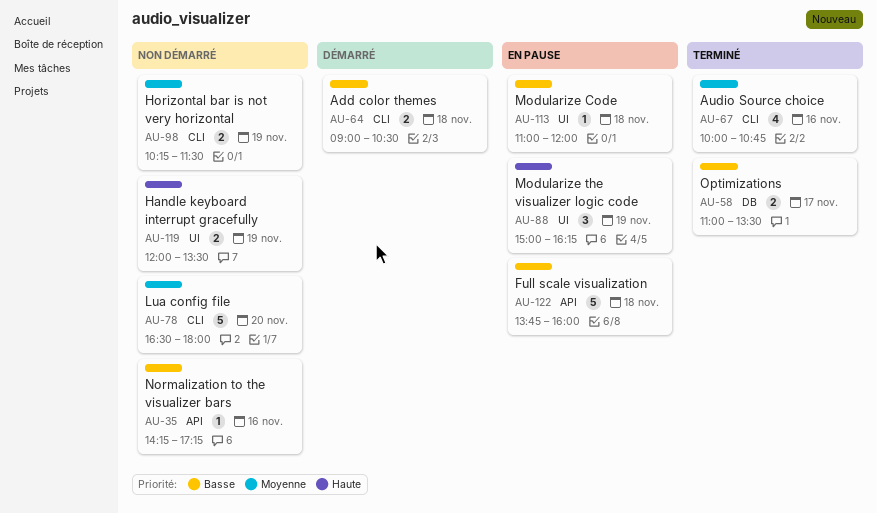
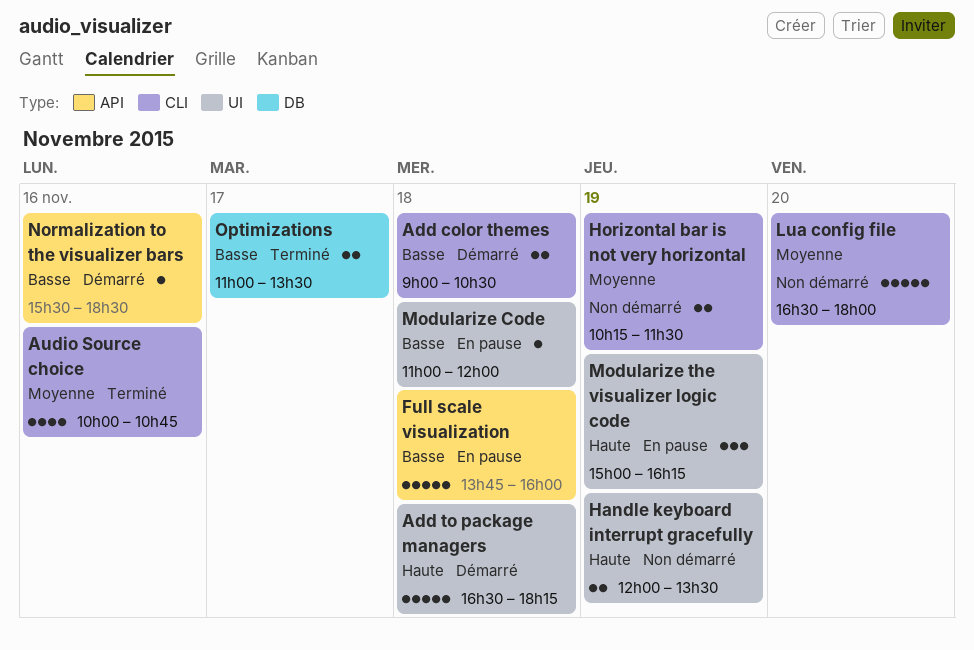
Add to package managers: none -> present
Normalization to the visualizer bars, status: Non démarré -> Démarré
Normalization to the visualizer bars, begins: 14:15 -> 15:30
Normalization to the visualizer bars, ends: 17:15 -> 18:30

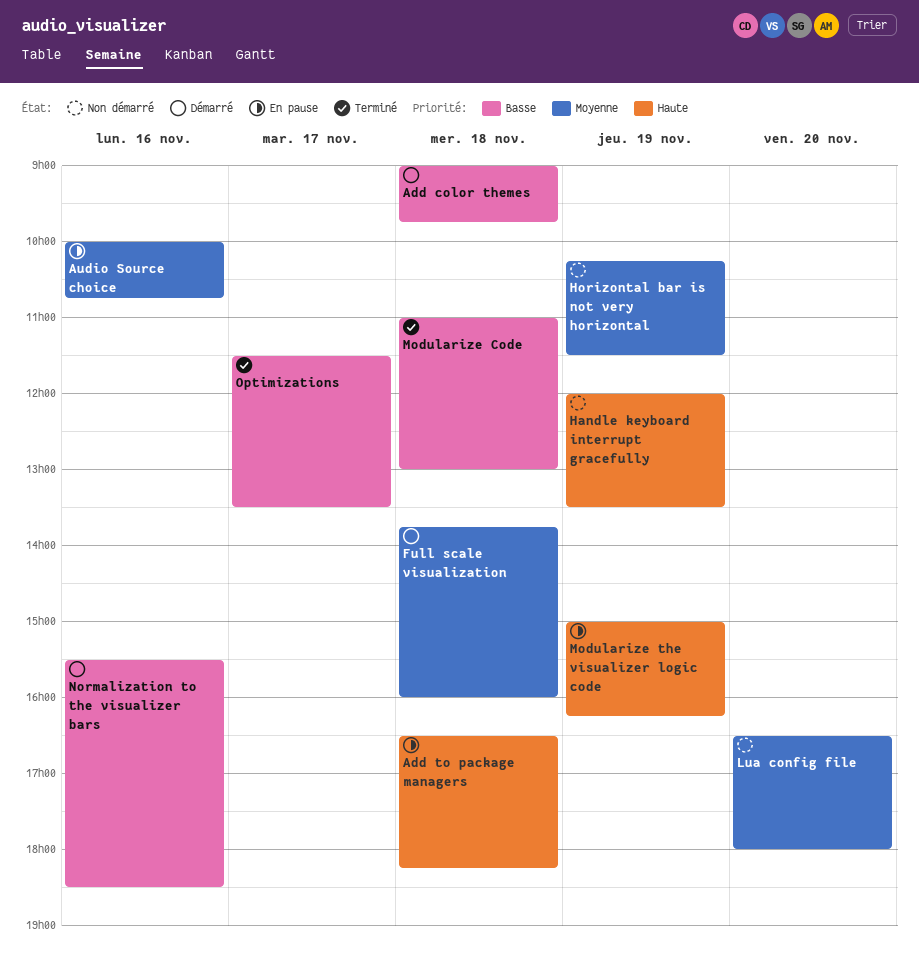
Add color themes, ends: 10:30 -> 09:45
Add to package managers, status: Démarré -> En pause
Audio Source choice, status: Terminé -> En pause
Full scale visualization, status: En pause -> Démarré
Full scale visualization, priority: Basse -> Moyenne
Modularize Code, status: En pause -> Terminé
Modularize Code, ends: 12:00 -> 13:00
Optimizations, begins: 11:00 -> 11:30

